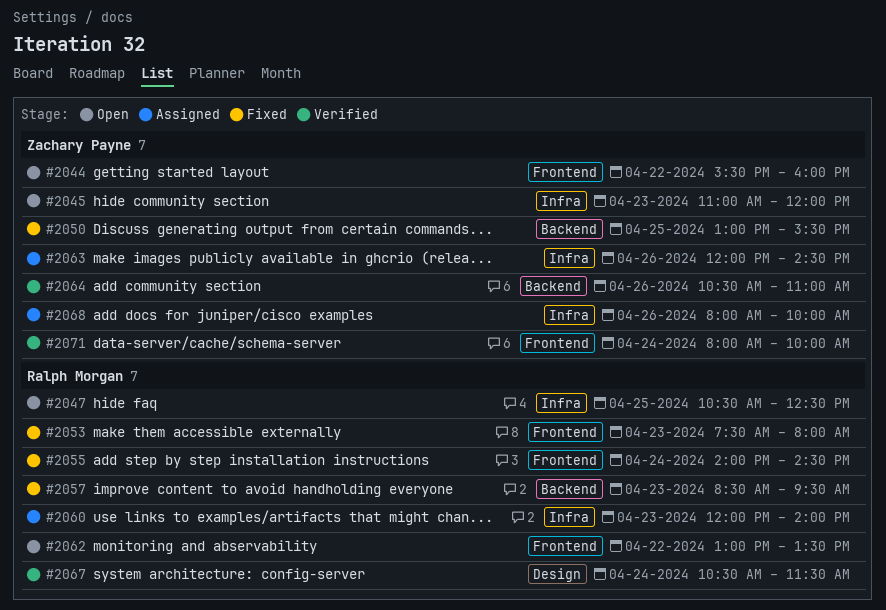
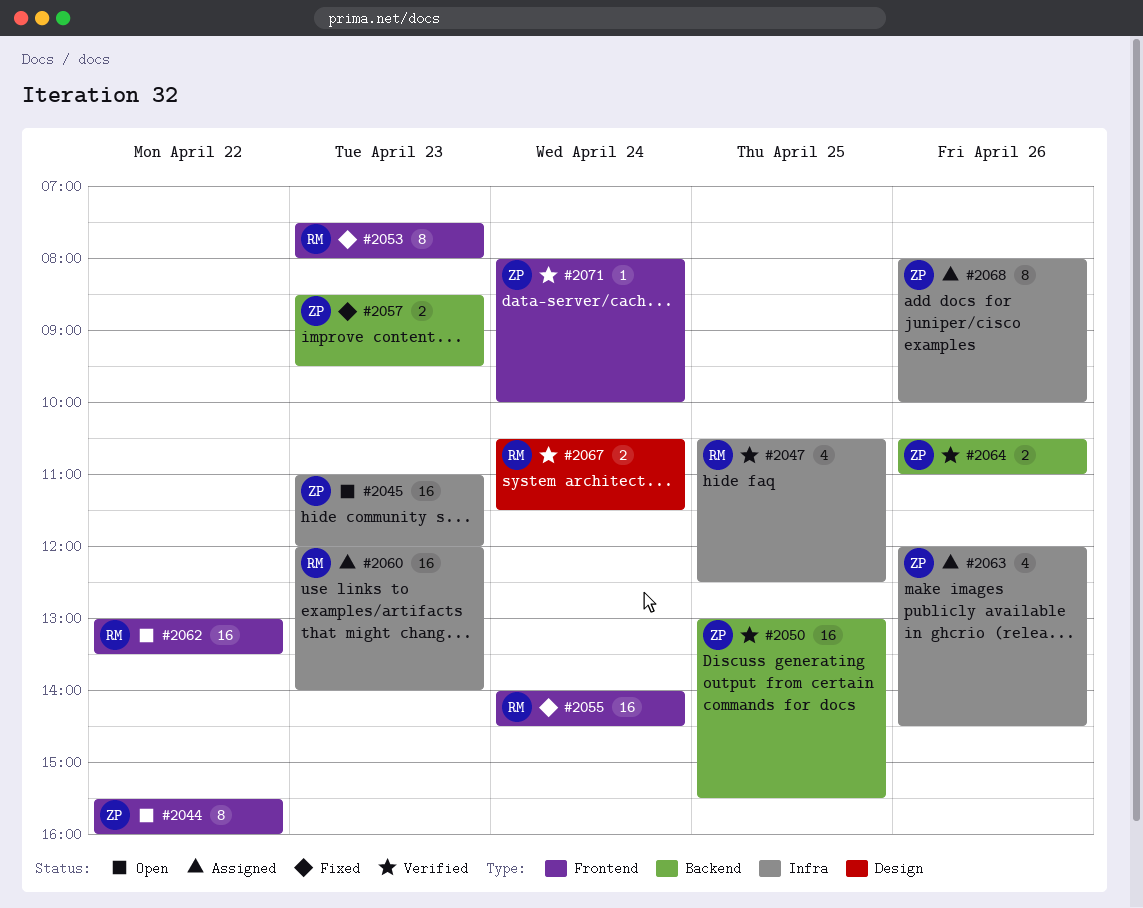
#2047, status: Open -> Verified
#2050, status: Fixed -> Verified
#2057, owner: Ralph Morgan -> Zachary Payne

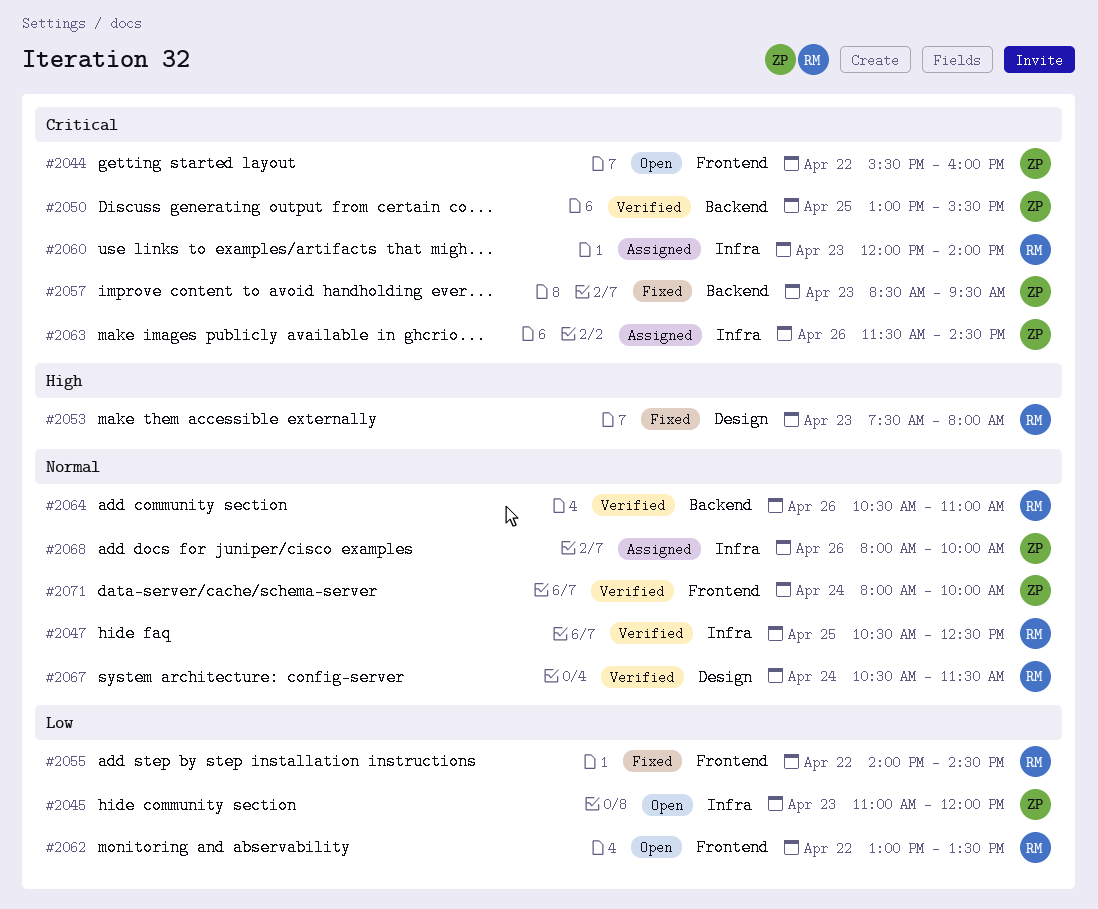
#2053, label: Frontend -> Design
#2055, day: Apr 24 -> Apr 22
#2063, begins: 12:00 -> 11:30
#2064, owner: ZP -> RM

